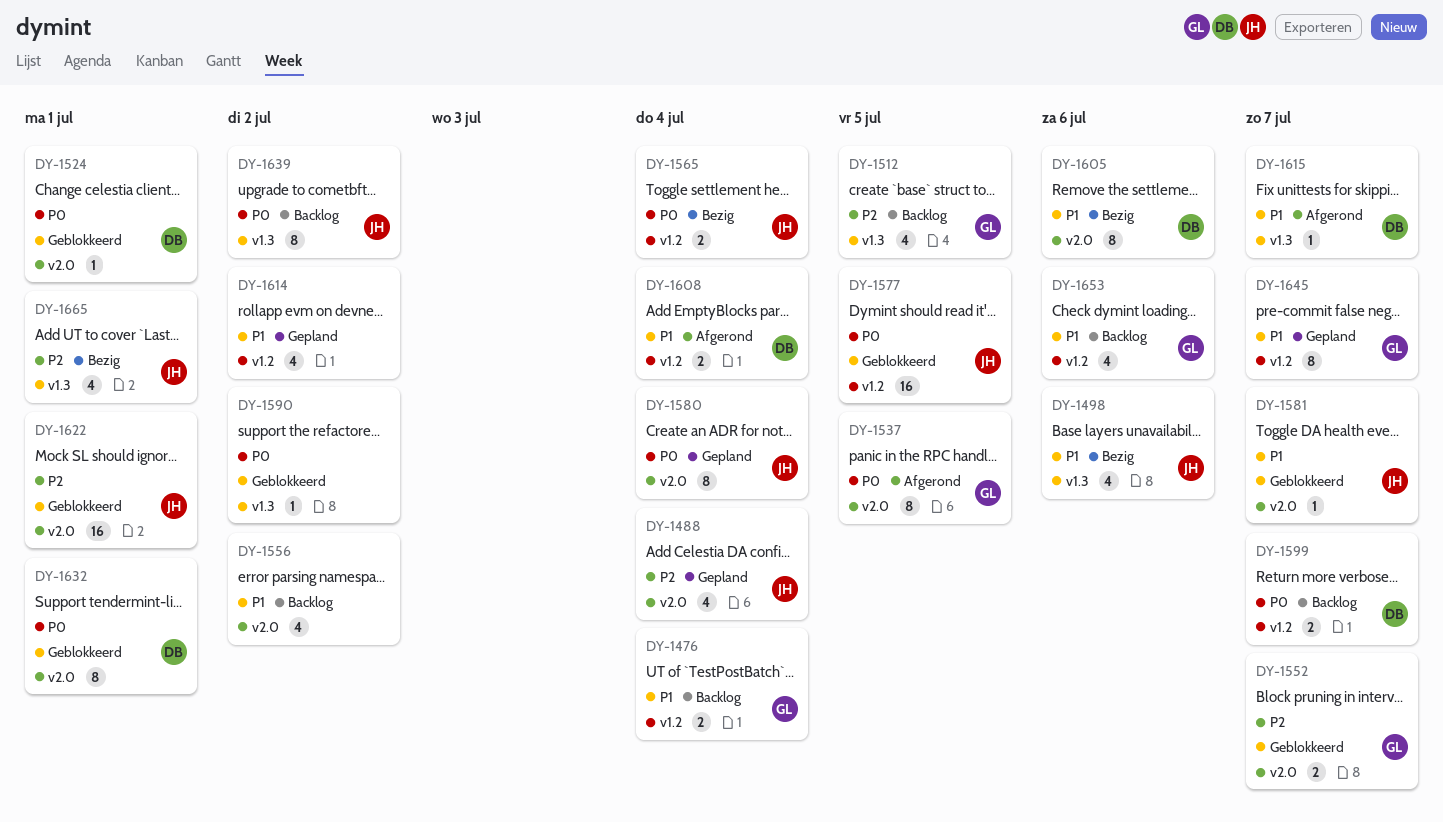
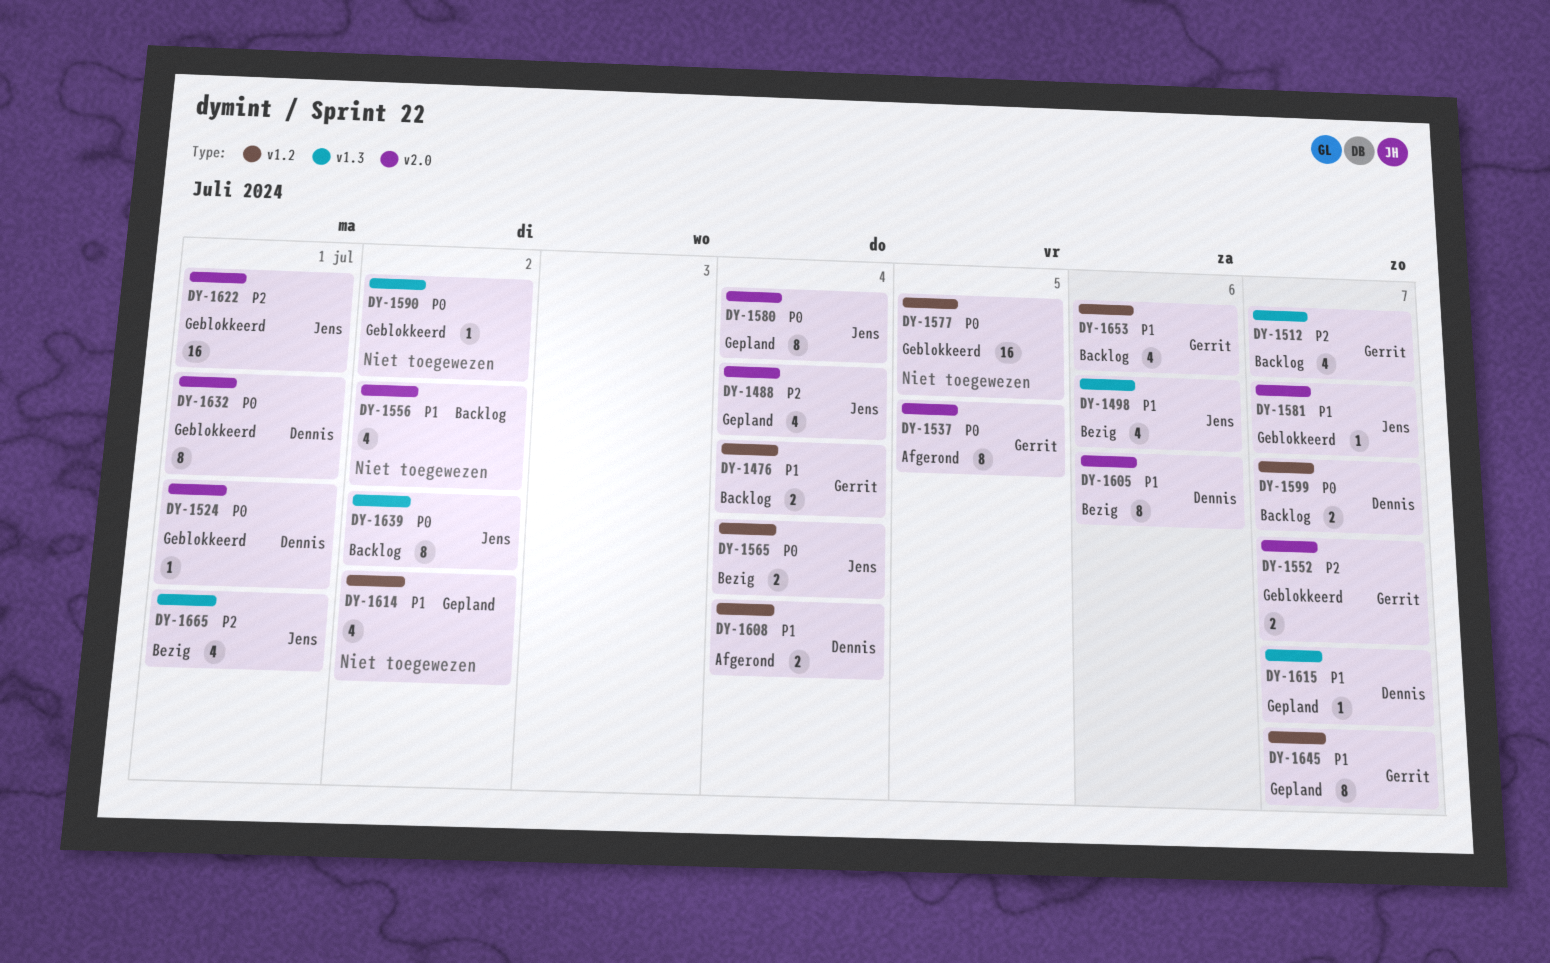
DY-1512, due: Jul 5 -> Jul 7
DY-1577, owner: Jens -> none
DY-1615, status: Afgerond -> Gepland

